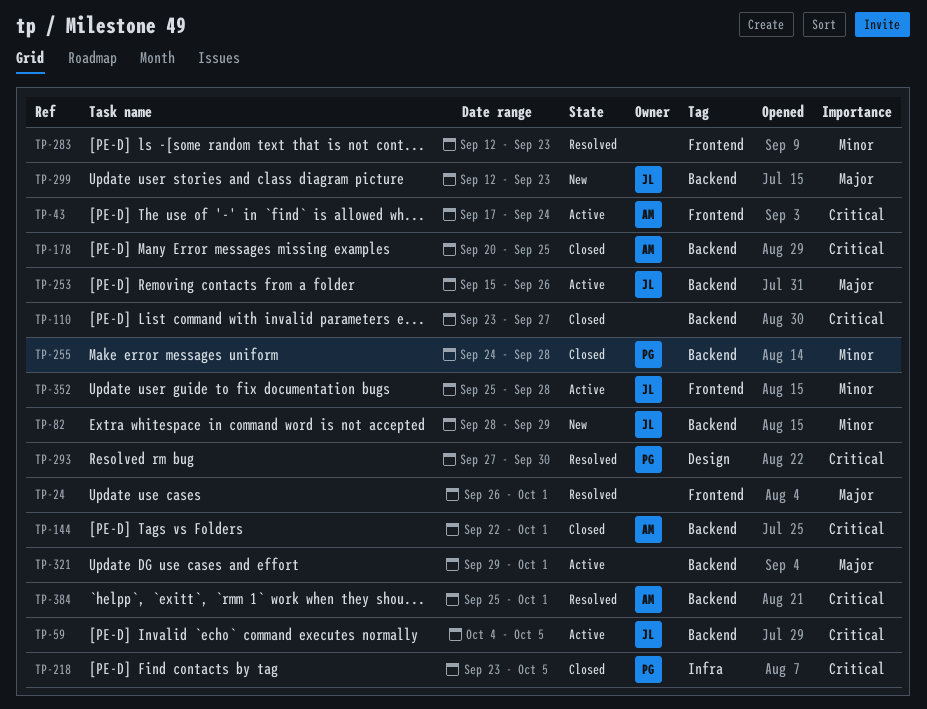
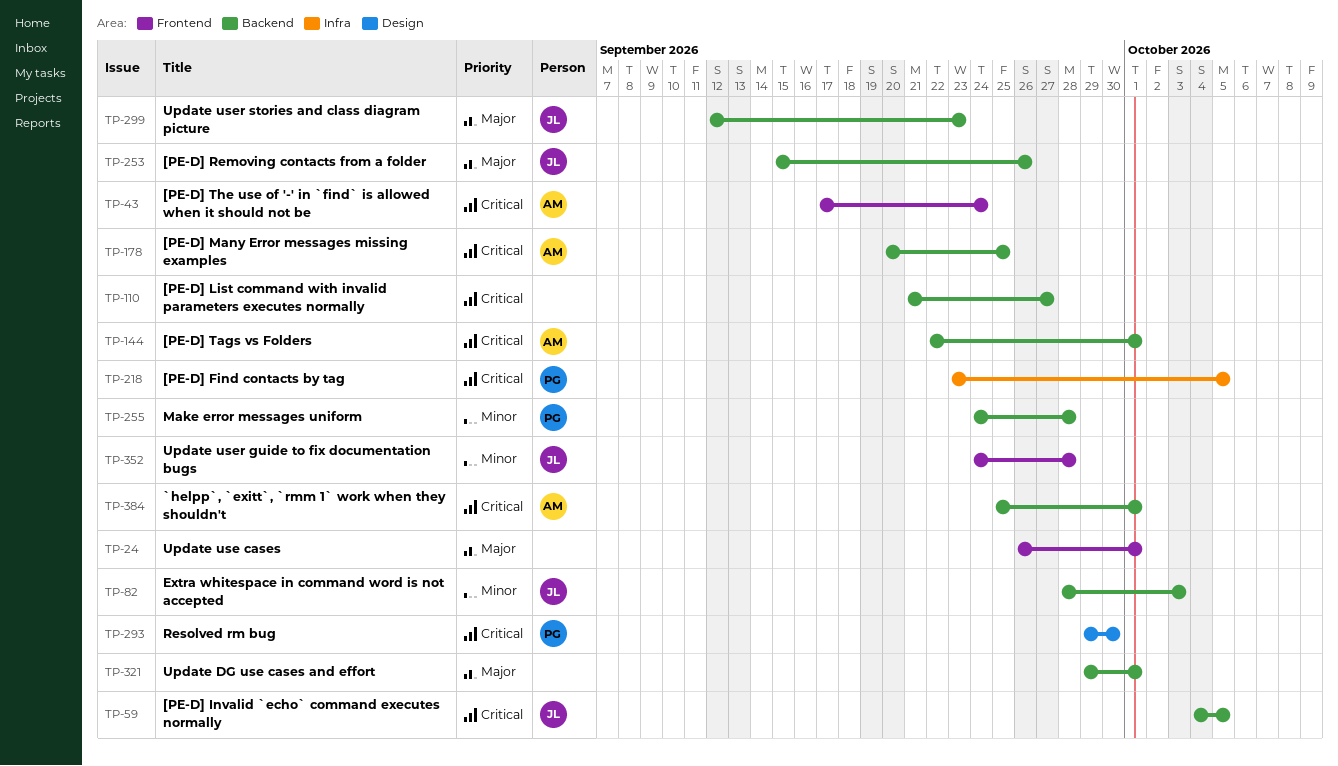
TP-82, due: Sep 29 -> Oct 3
TP-110, start: Sep 23 -> Sep 21
TP-283: present -> none
TP-293, start: Sep 27 -> Sep 29
TP-352, start: Sep 25 -> Sep 24

